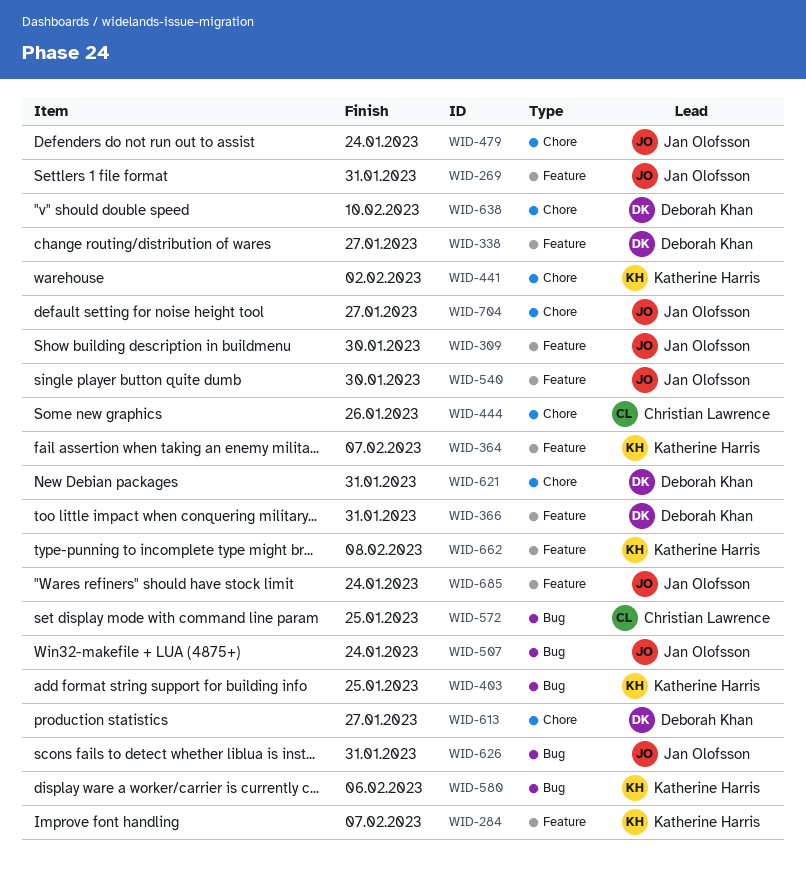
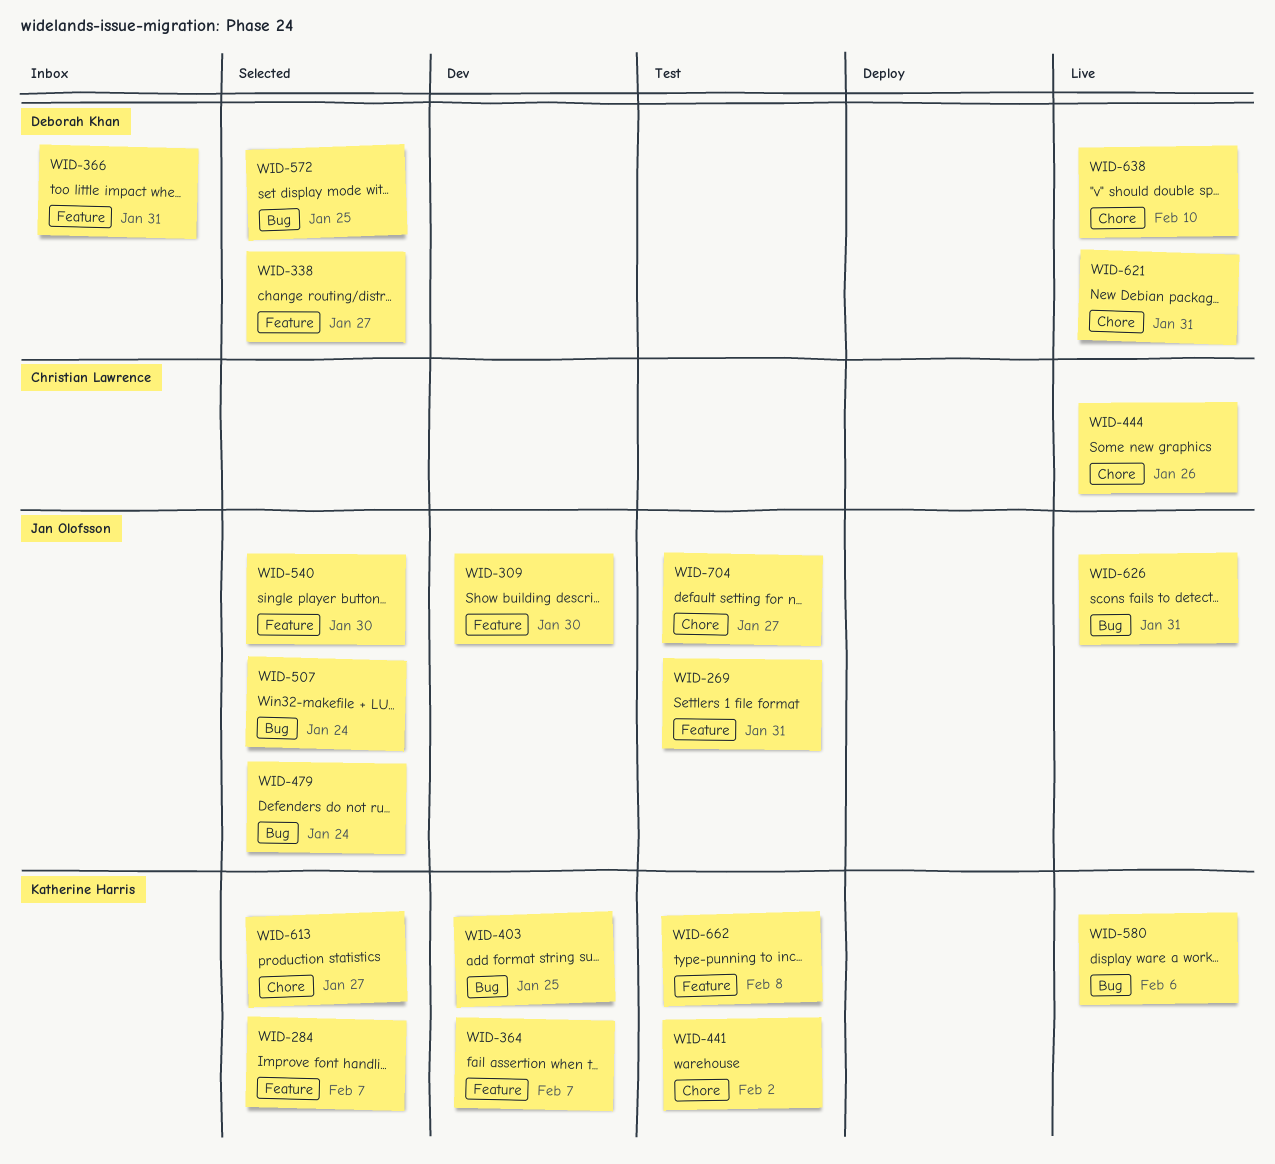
WID-479, label: Chore -> Bug
WID-572, owner: Christian Lawrence -> Deborah Khan
WID-613, owner: Deborah Khan -> Katherine Harris
WID-685: present -> none

